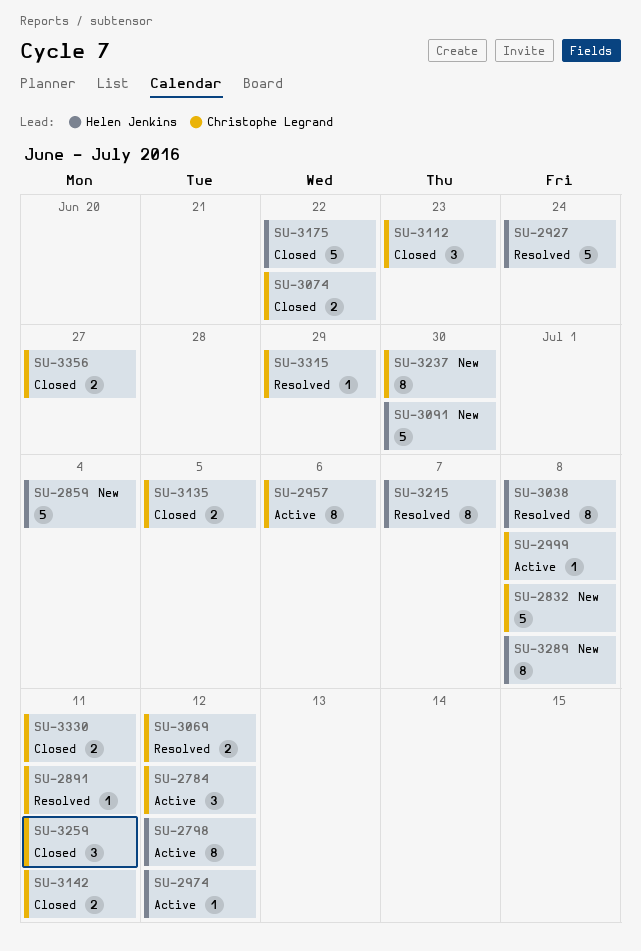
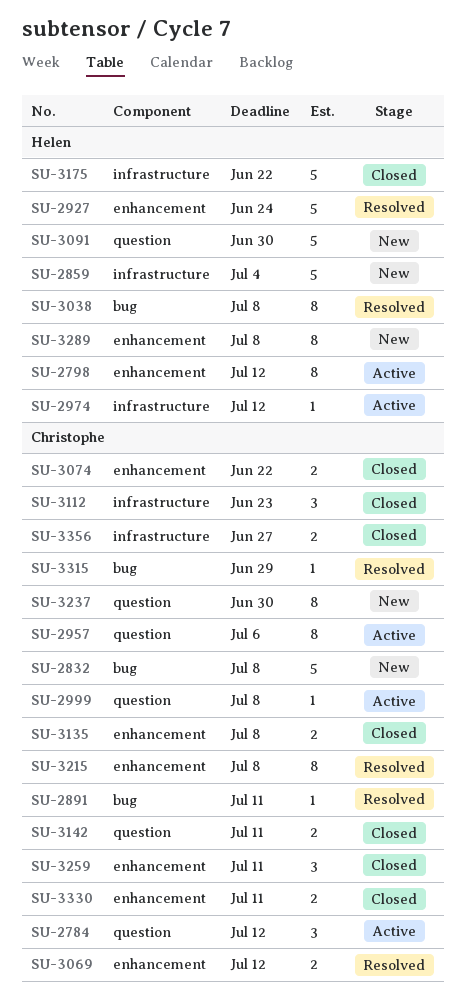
SU-3135, due: Jul 5 -> Jul 8
SU-3215, owner: Helen Jenkins -> Christophe Legrand
SU-3215, due: Jul 7 -> Jul 8

